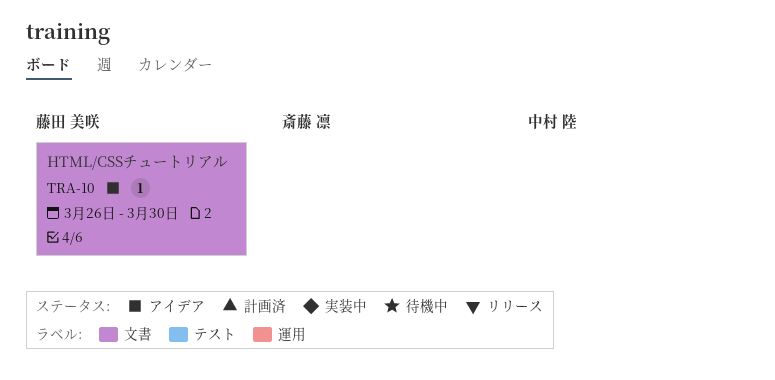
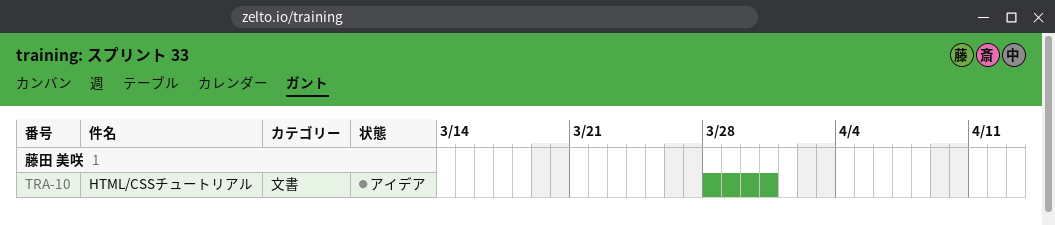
TRA-10, start: Mar 26 -> Mar 28
TRA-10, due: Mar 30 -> Mar 31

